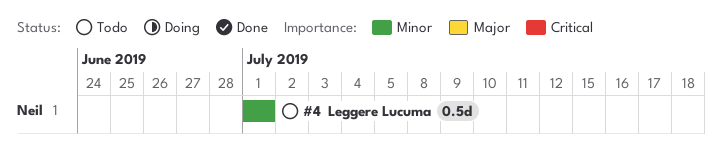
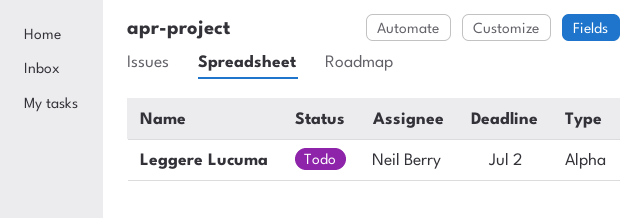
Leggere Lucuma, due: Jul 1 -> Jul 2

